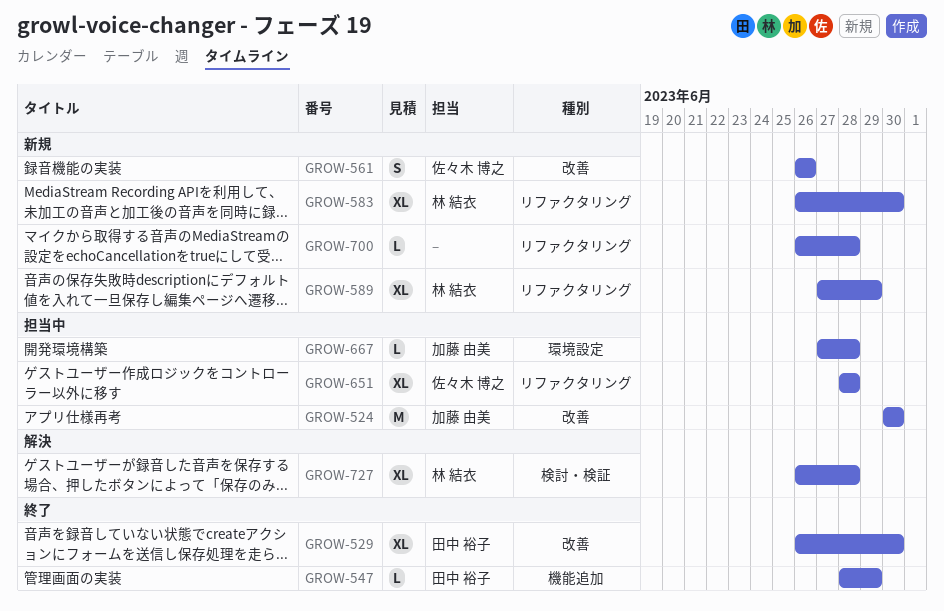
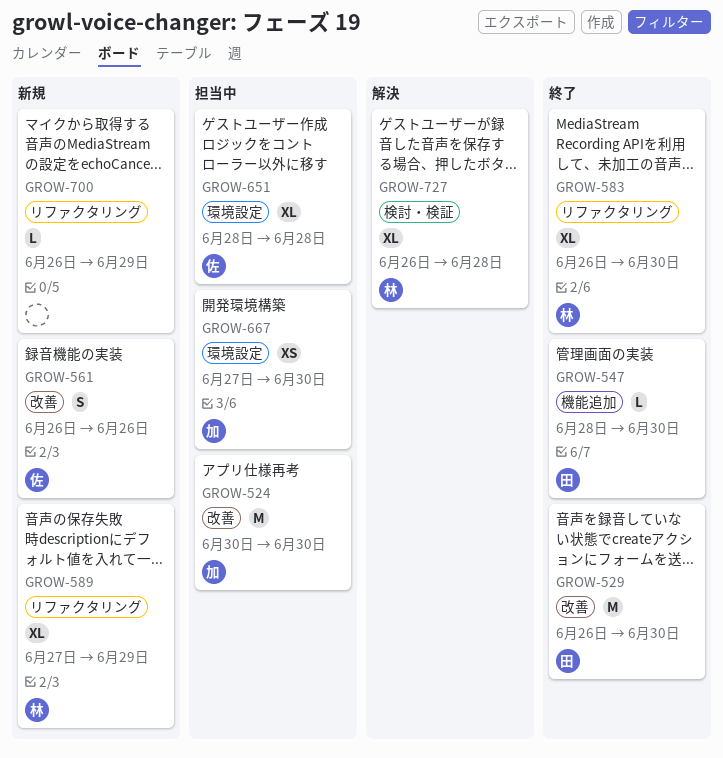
GROW-529, estimate: XL -> M
GROW-547, due: Jun 29 -> Jun 30
GROW-583, status: 新規 -> 終了
GROW-651, label: リファクタリング -> 環境設定
GROW-667, estimate: L -> XS
GROW-667, due: Jun 28 -> Jun 30
GROW-700, due: Jun 28 -> Jun 29

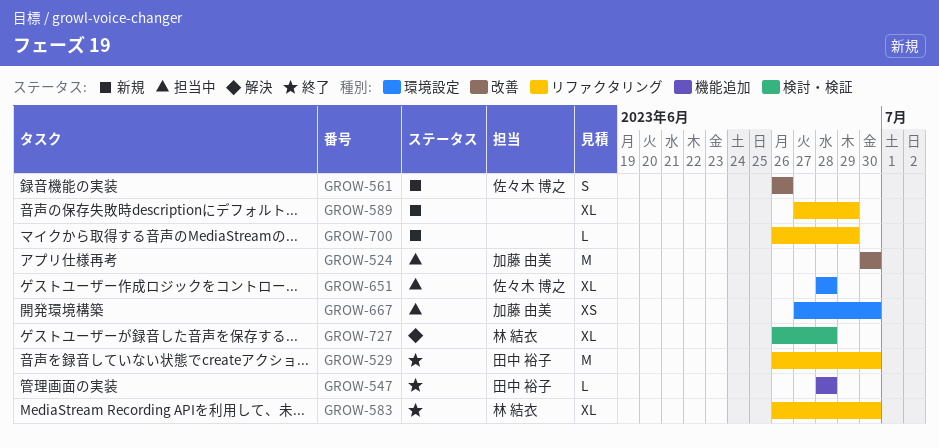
GROW-529, label: 改善 -> リファクタリング
GROW-547, due: Jun 30 -> Jun 28
GROW-589, owner: 林 結衣 -> none

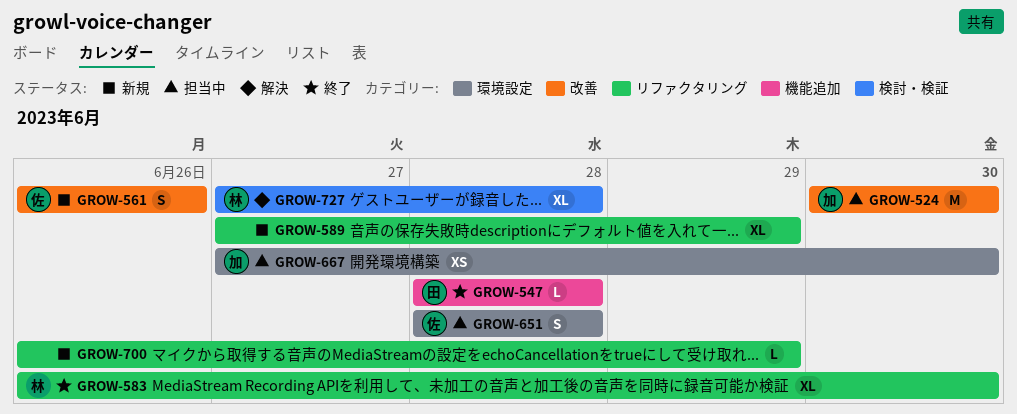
GROW-529: present -> none
GROW-651, estimate: XL -> S
GROW-727, start: Jun 26 -> Jun 27

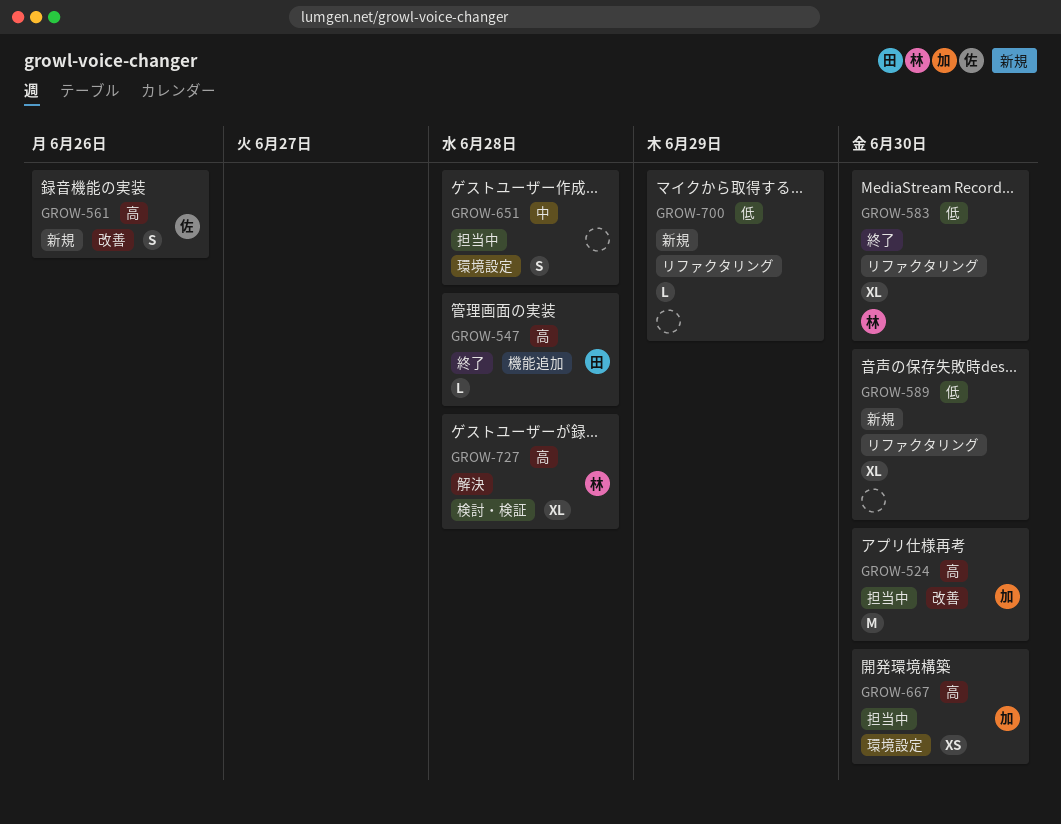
GROW-589, due: Jun 29 -> Jun 30
GROW-651, owner: 佐 -> none

